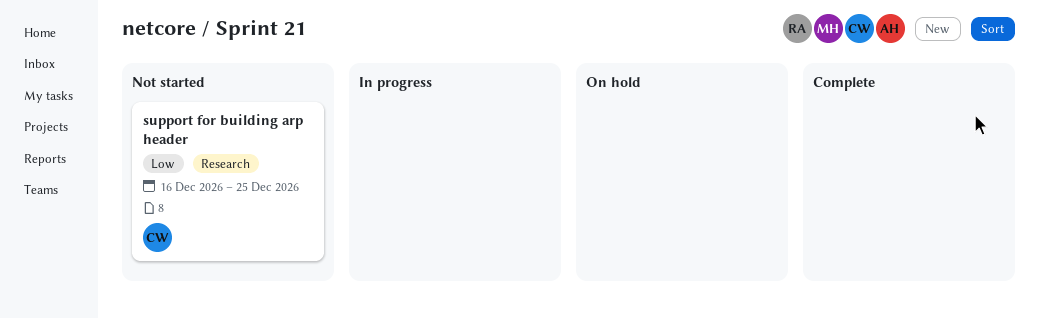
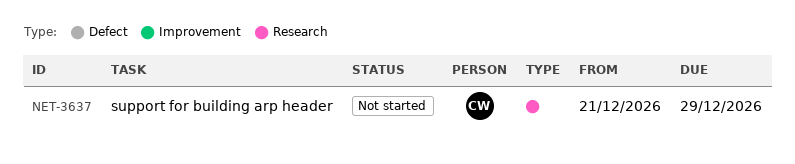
support for building arp header, start: Dec 16 -> Dec 21
support for building arp header, due: Dec 25 -> Dec 29

